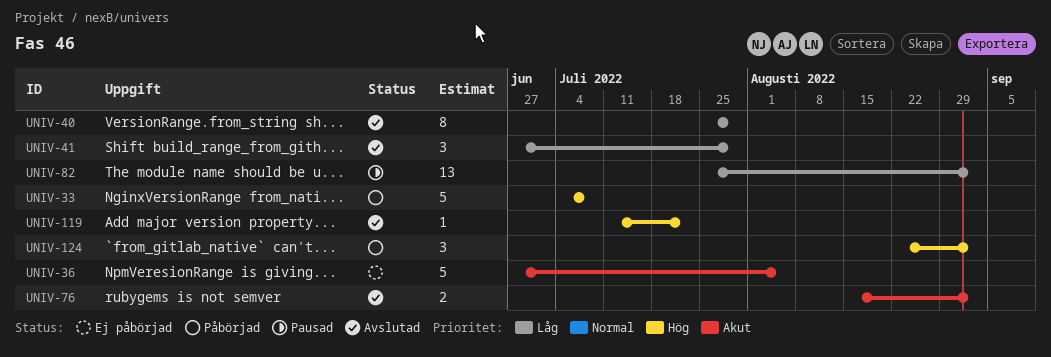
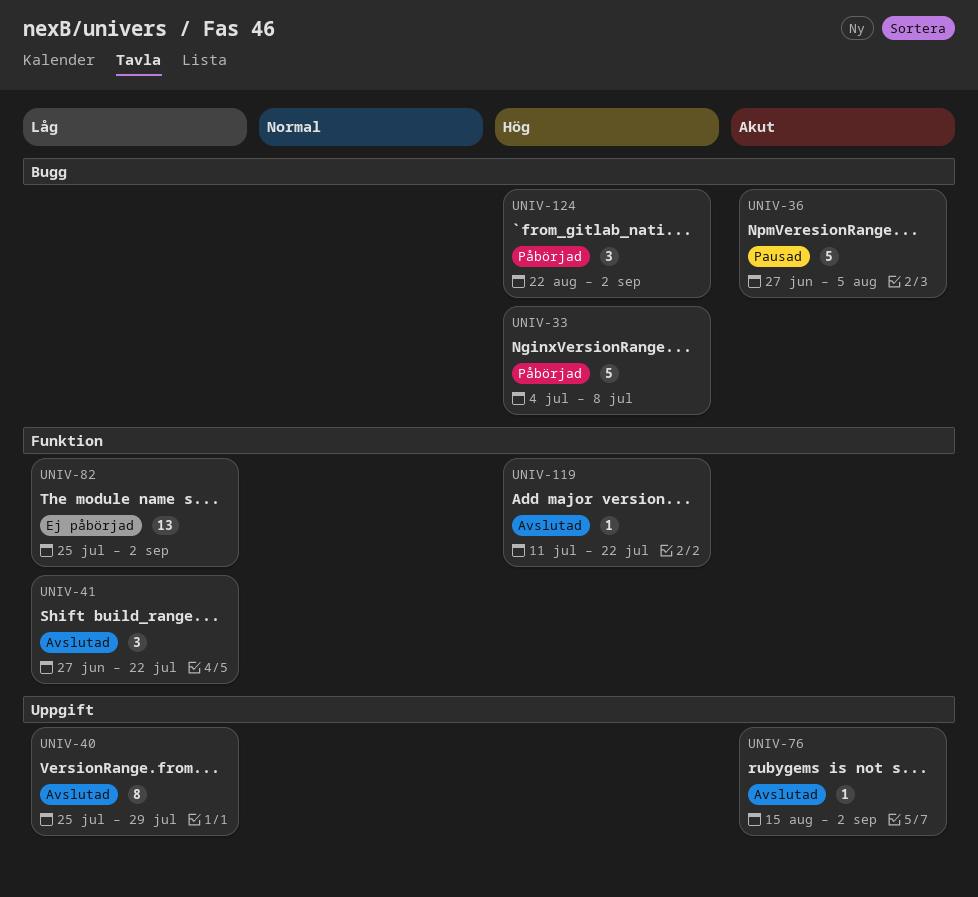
UNIV-36, status: Ej påbörjad -> Pausad
UNIV-41, due: Jul 29 -> Jul 22
UNIV-76, estimate: 2 -> 1
UNIV-82, status: Pausad -> Ej påbörjad

